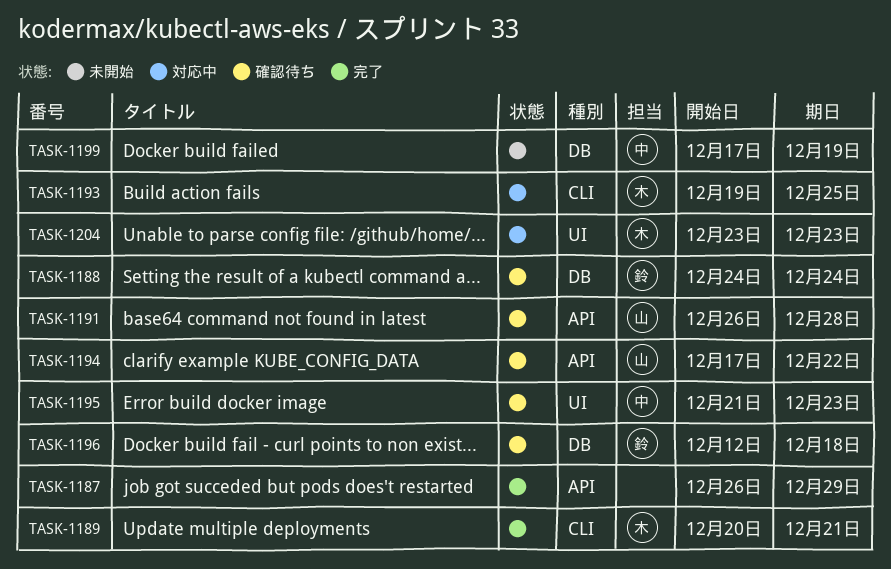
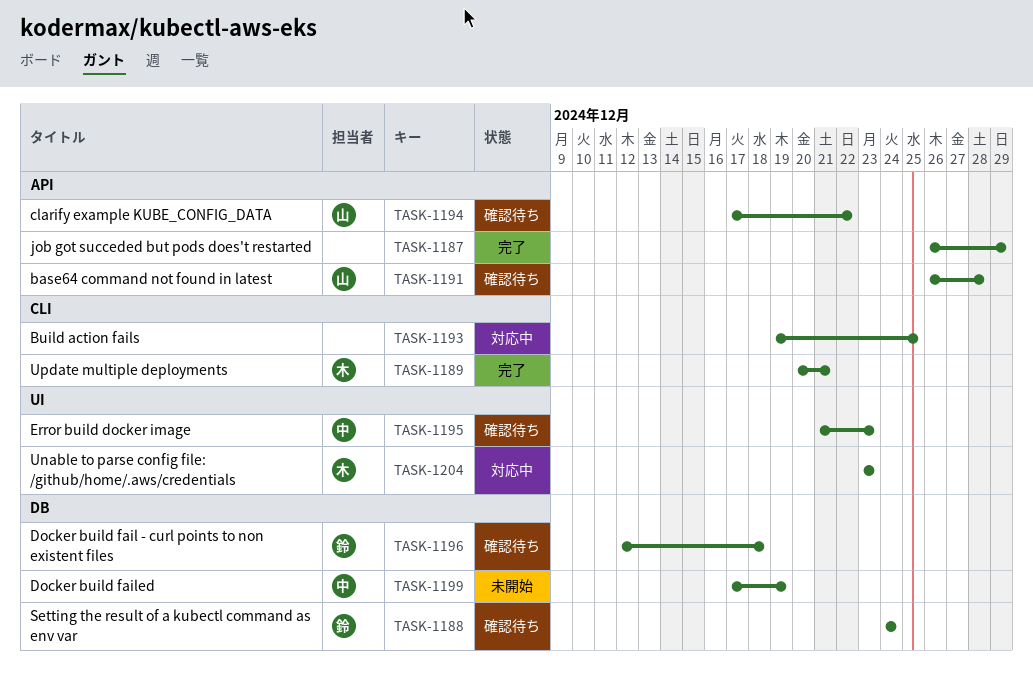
TASK-1193, owner: 木 -> none

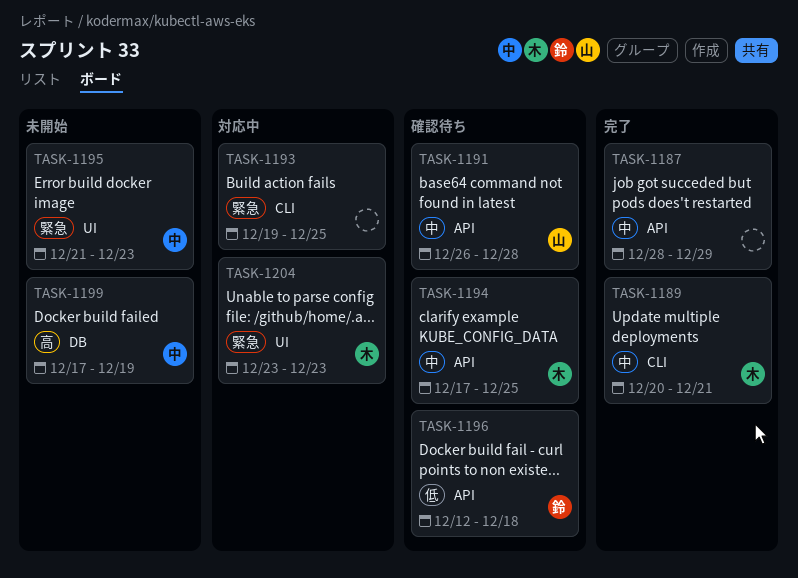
TASK-1187, start: Dec 26 -> Dec 28
TASK-1188: present -> none
TASK-1194, owner: 山 -> 木
TASK-1194, due: Dec 22 -> Dec 25
TASK-1195, status: 確認待ち -> 未開始
TASK-1196, label: DB -> API

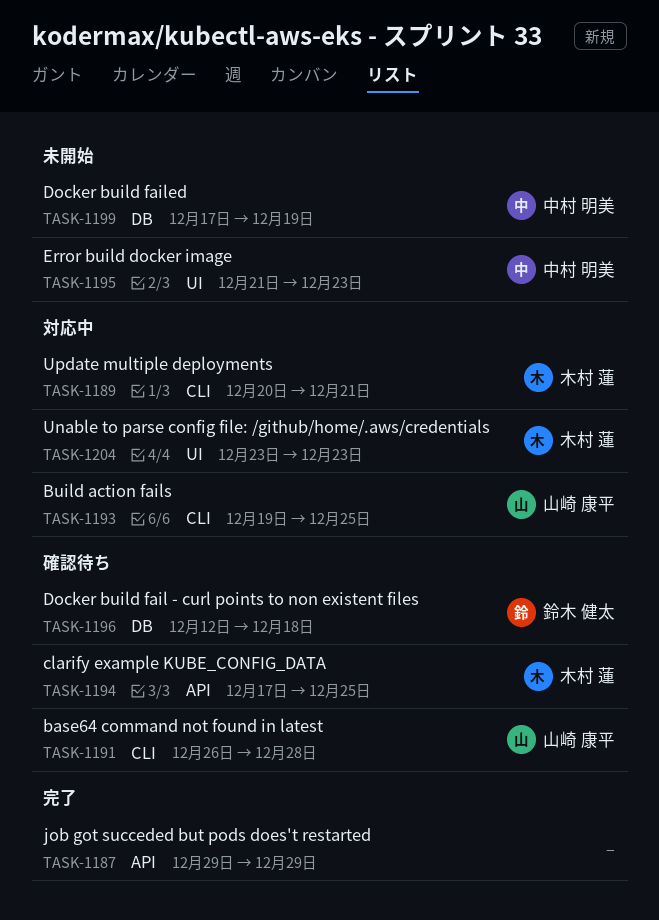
TASK-1187, start: Dec 28 -> Dec 29
TASK-1189, status: 完了 -> 対応中
TASK-1191, label: API -> CLI
TASK-1193, owner: none -> 山崎 康平
TASK-1196, label: API -> DB

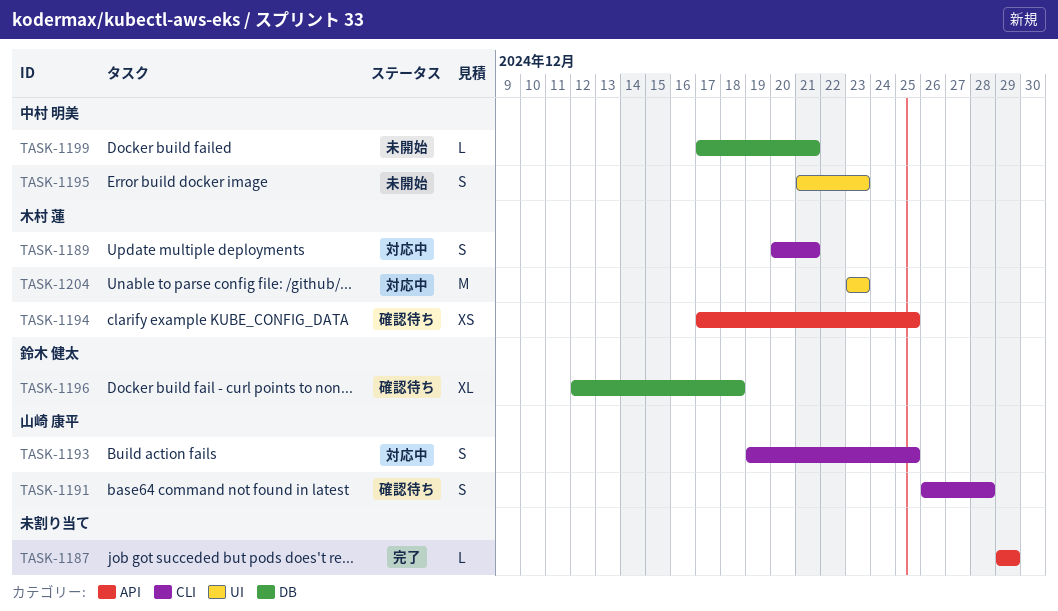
TASK-1199, due: Dec 19 -> Dec 21

